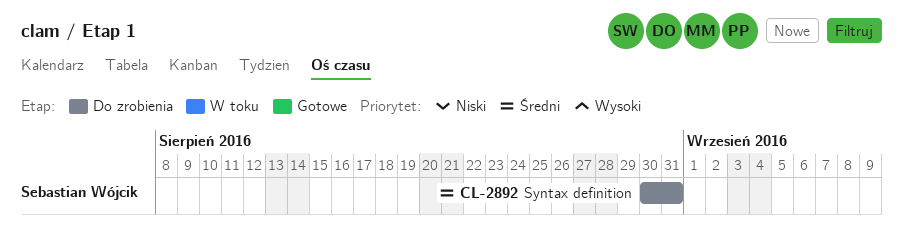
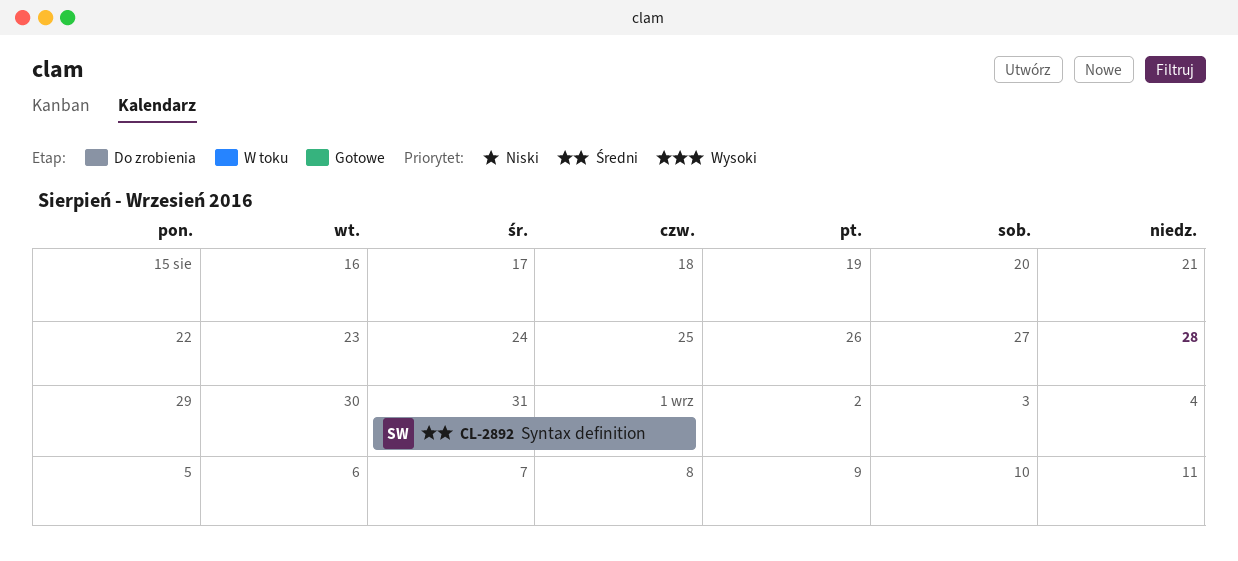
CL-2892, start: Aug 30 -> Aug 31
CL-2892, due: Aug 31 -> Sep 1

